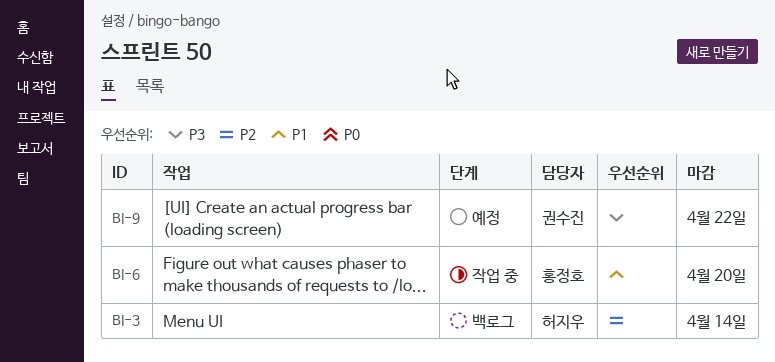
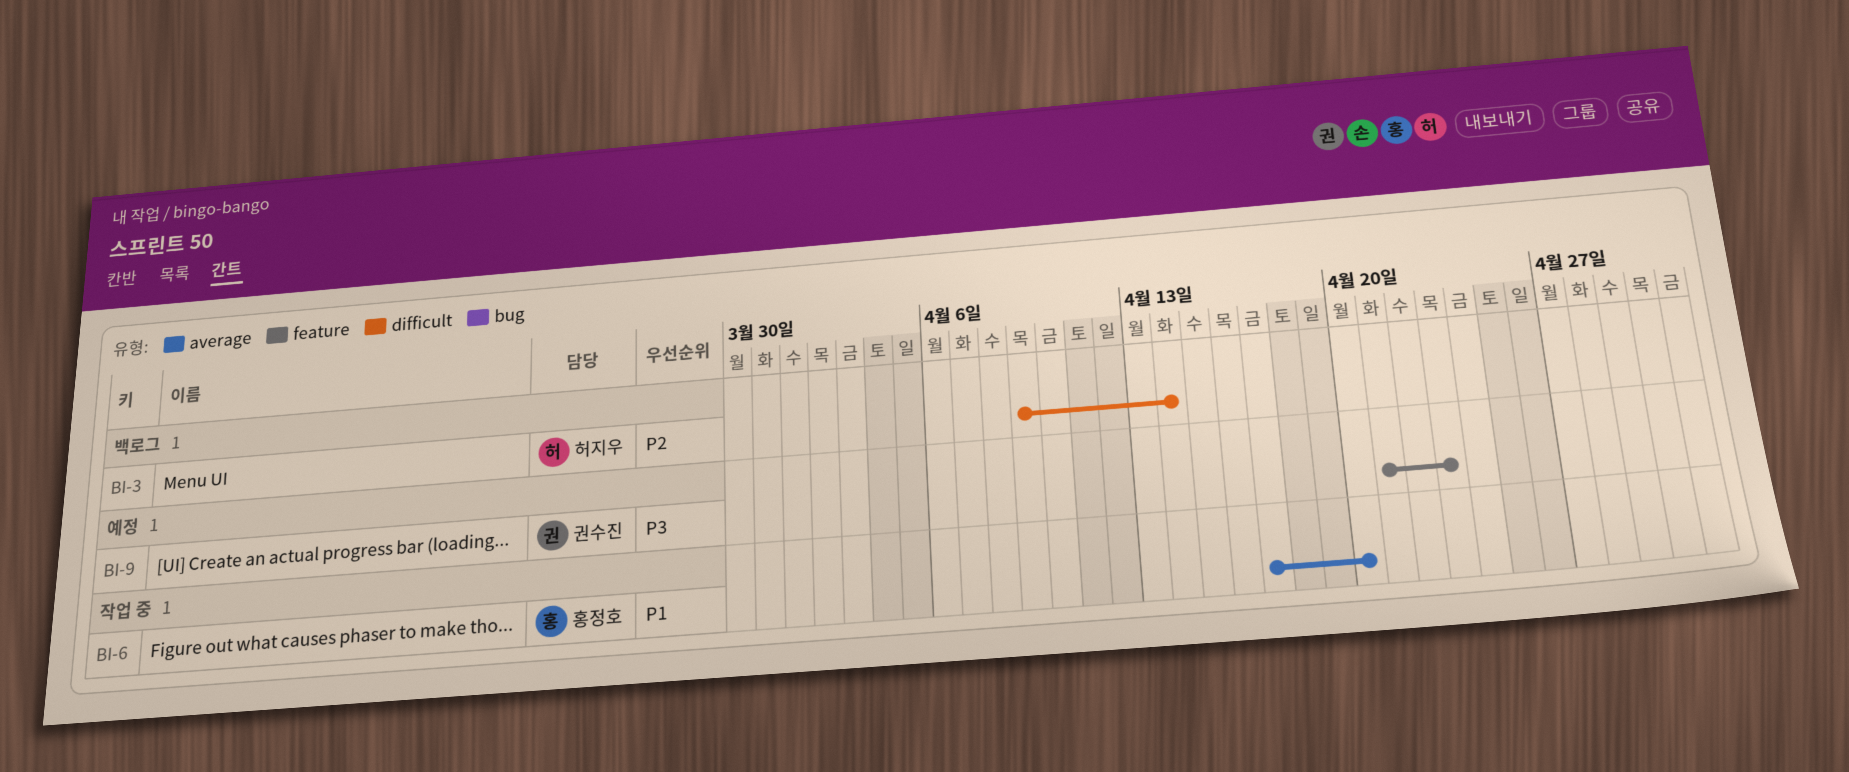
BI-9, due: Apr 22 -> Apr 23

